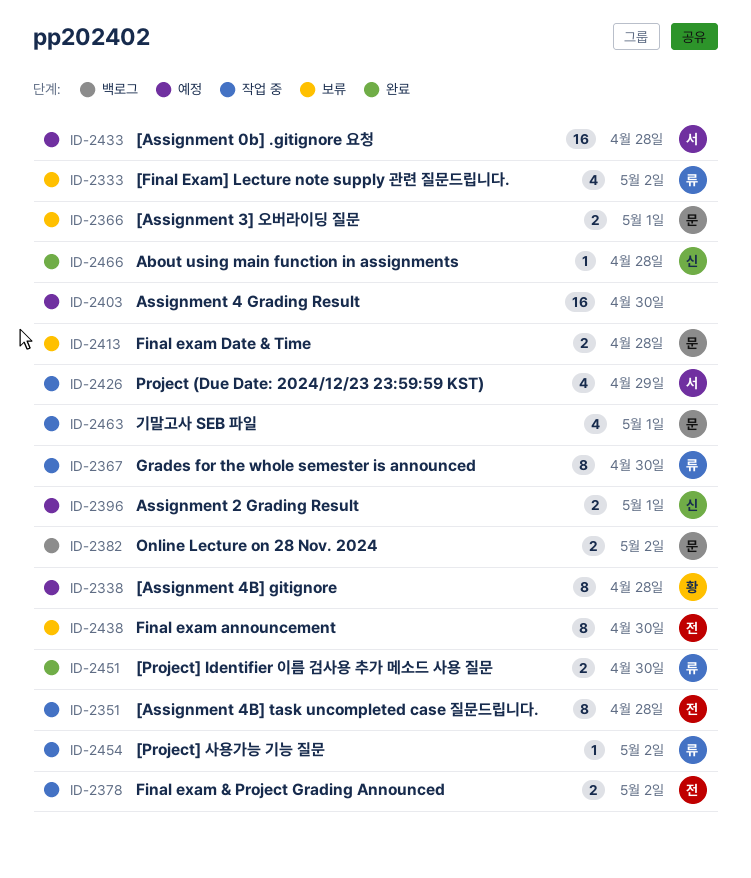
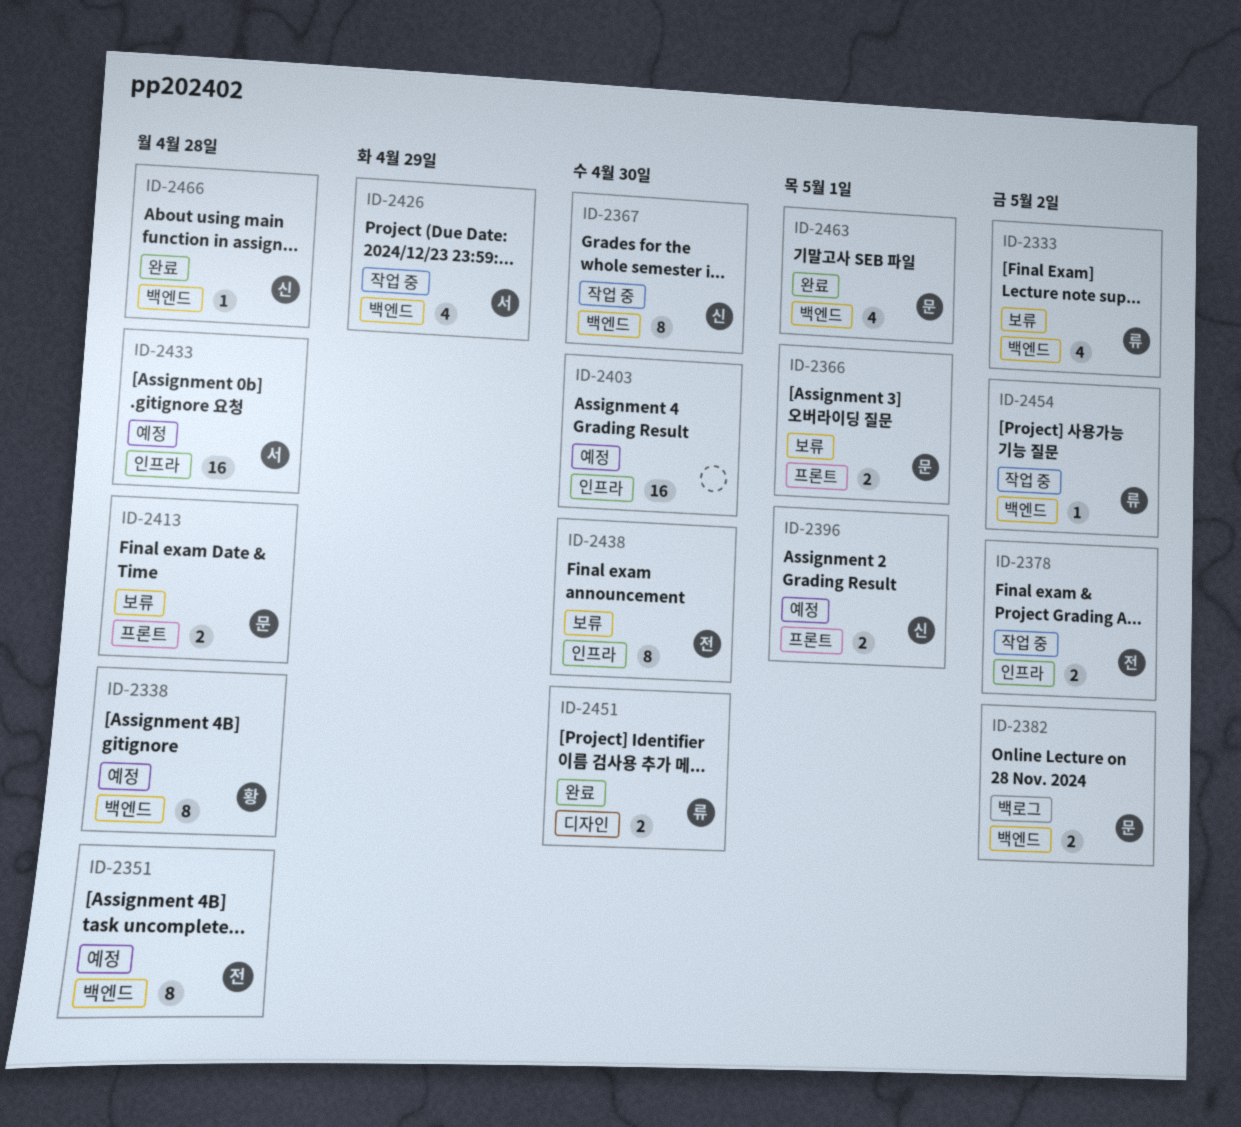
ID-2351, status: 작업 중 -> 예정
ID-2367, owner: 류 -> 신
ID-2463, status: 작업 중 -> 완료

